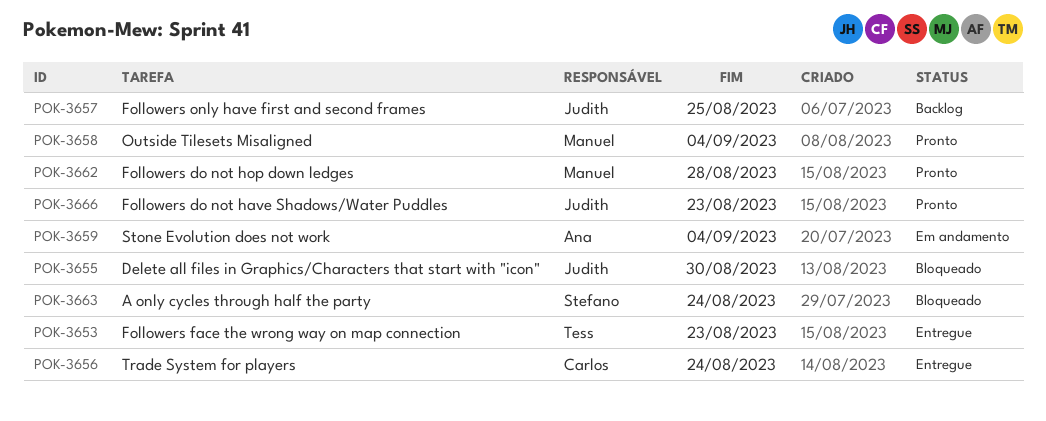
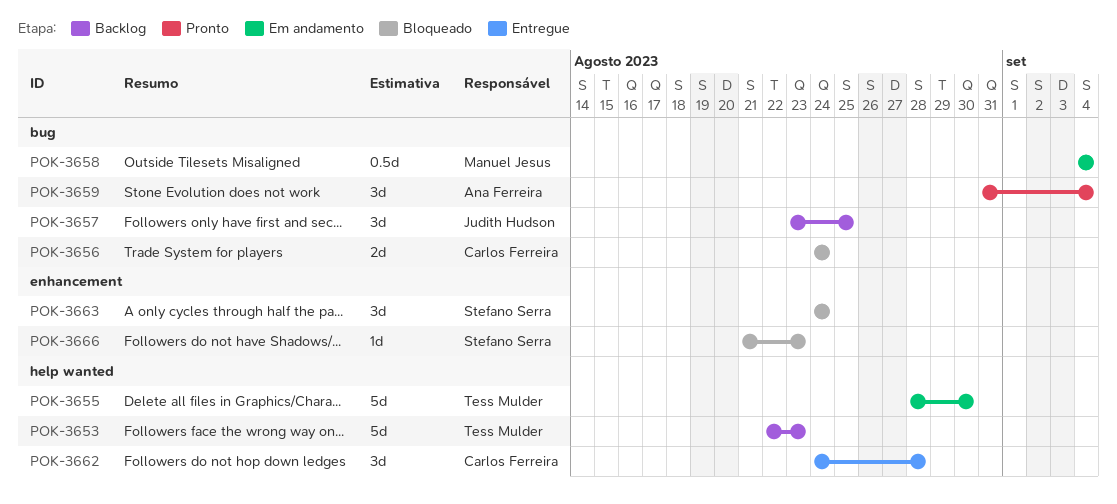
POK-3653, status: Entregue -> Backlog
POK-3655, status: Bloqueado -> Em andamento
POK-3655, owner: Judith Hudson -> Tess Mulder
POK-3656, status: Entregue -> Bloqueado
POK-3658, status: Pronto -> Em andamento
POK-3659, status: Em andamento -> Pronto
POK-3662, status: Pronto -> Entregue
POK-3662, owner: Manuel Jesus -> Carlos Ferreira
POK-3666, status: Pronto -> Bloqueado
POK-3666, owner: Judith Hudson -> Stefano Serra

